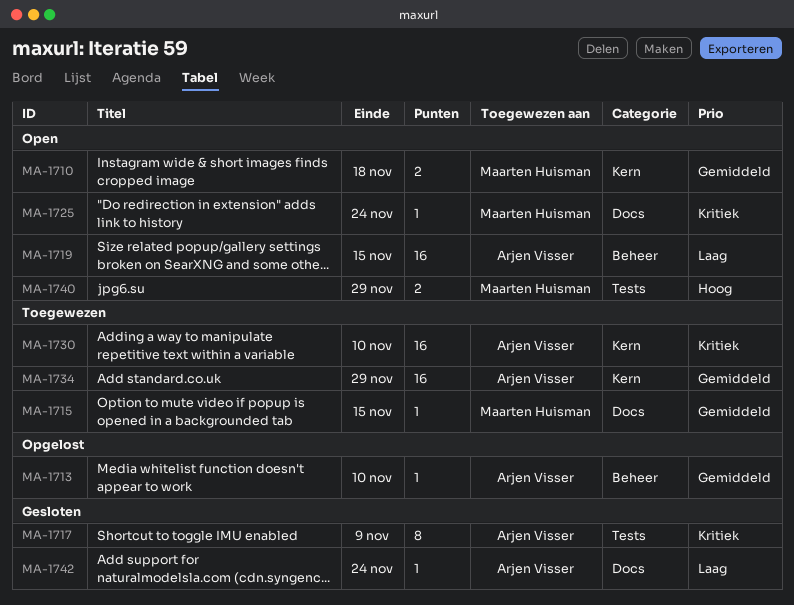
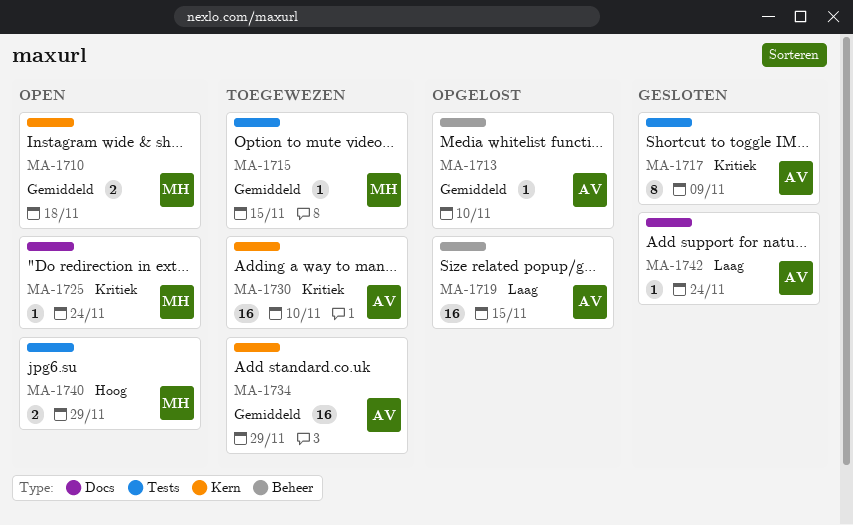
MA-1715, label: Docs -> Tests
MA-1719, status: Open -> Opgelost

